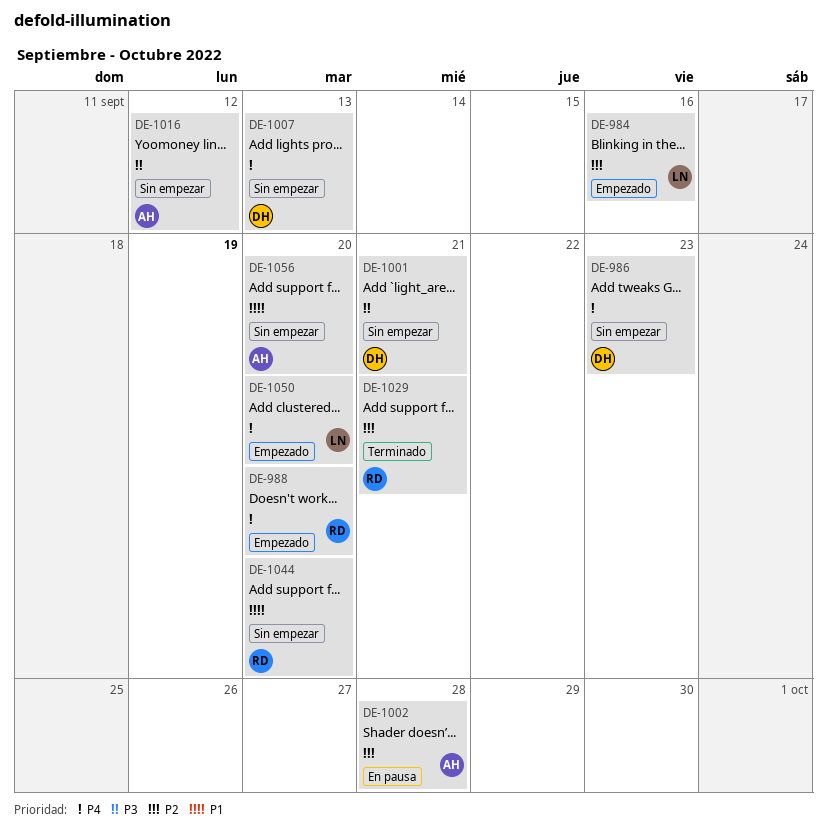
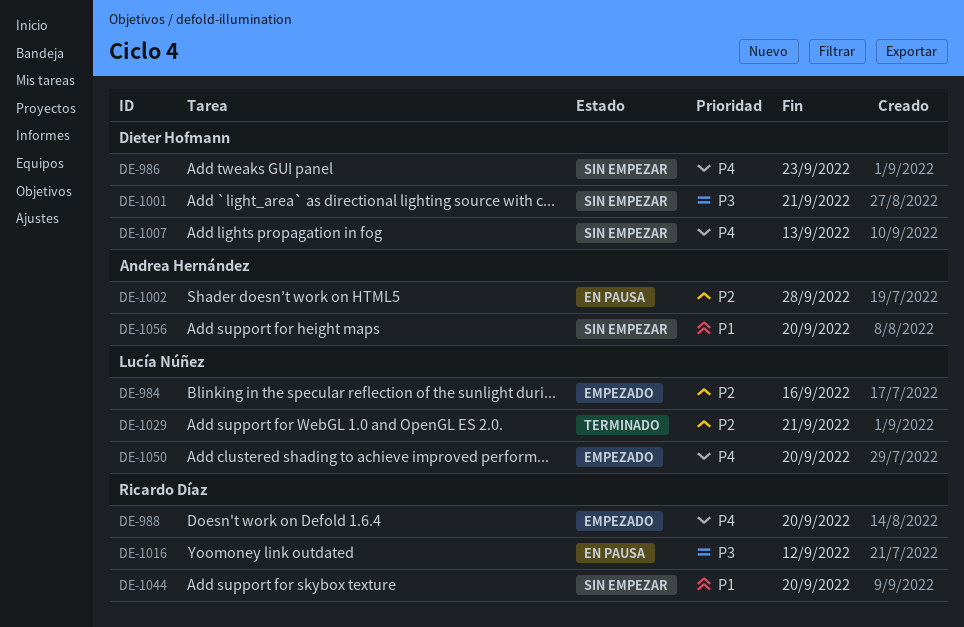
DE-1016, status: Sin empezar -> En pausa
DE-1016, owner: Andrea Hernández -> Ricardo Díaz
DE-1029, owner: Ricardo Díaz -> Lucía Núñez

